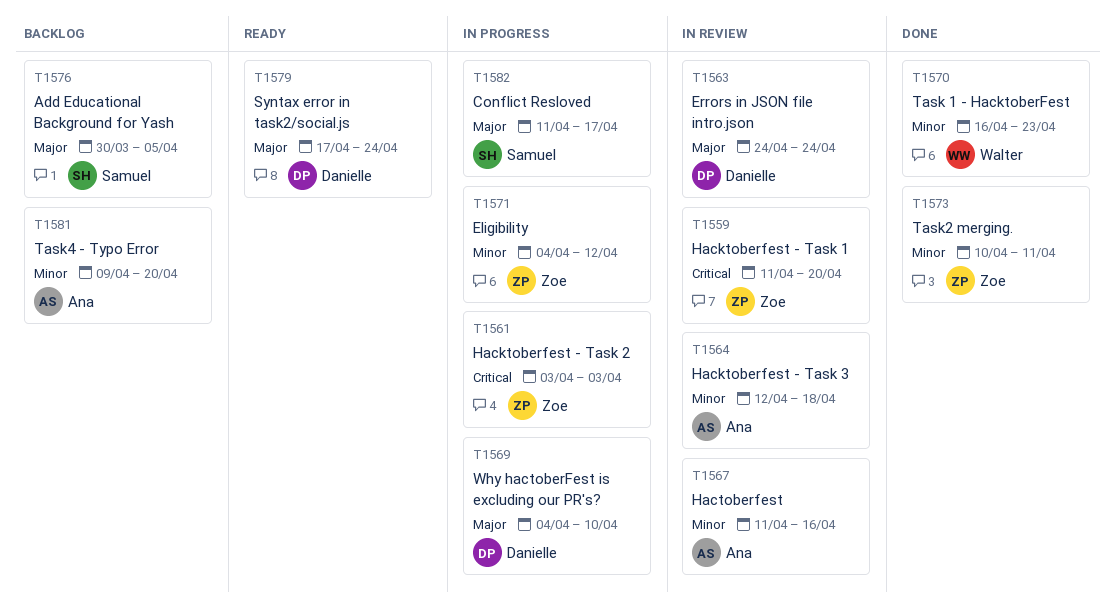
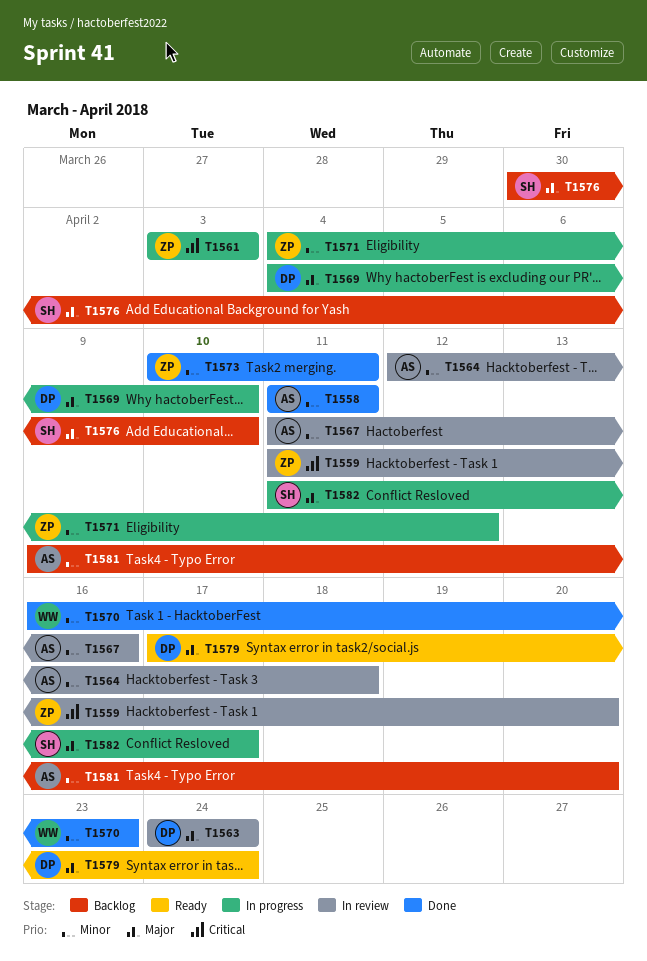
T1558: none -> present
T1576, due: Apr 5 -> Apr 10

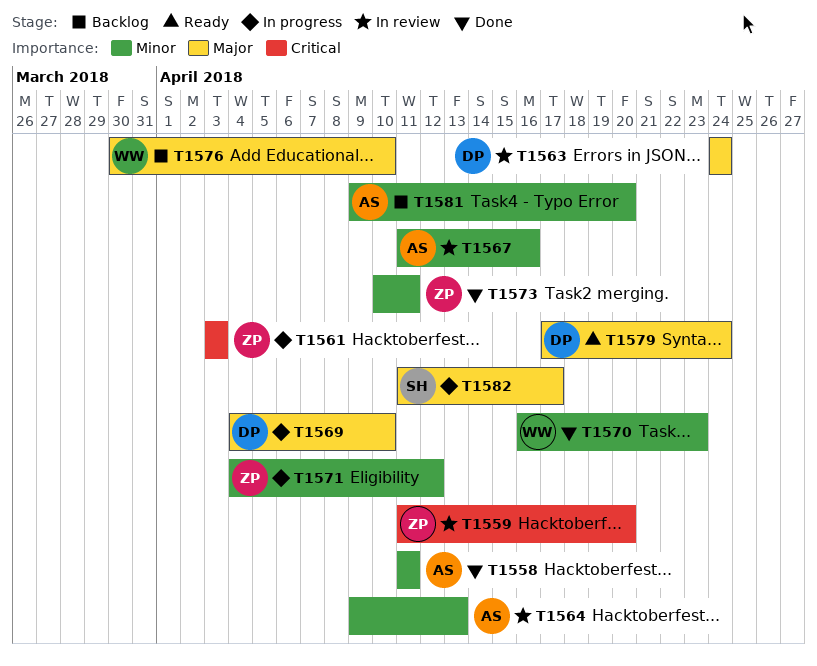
T1564, start: Apr 12 -> Apr 9
T1564, due: Apr 18 -> Apr 13
T1576, owner: SH -> WW

